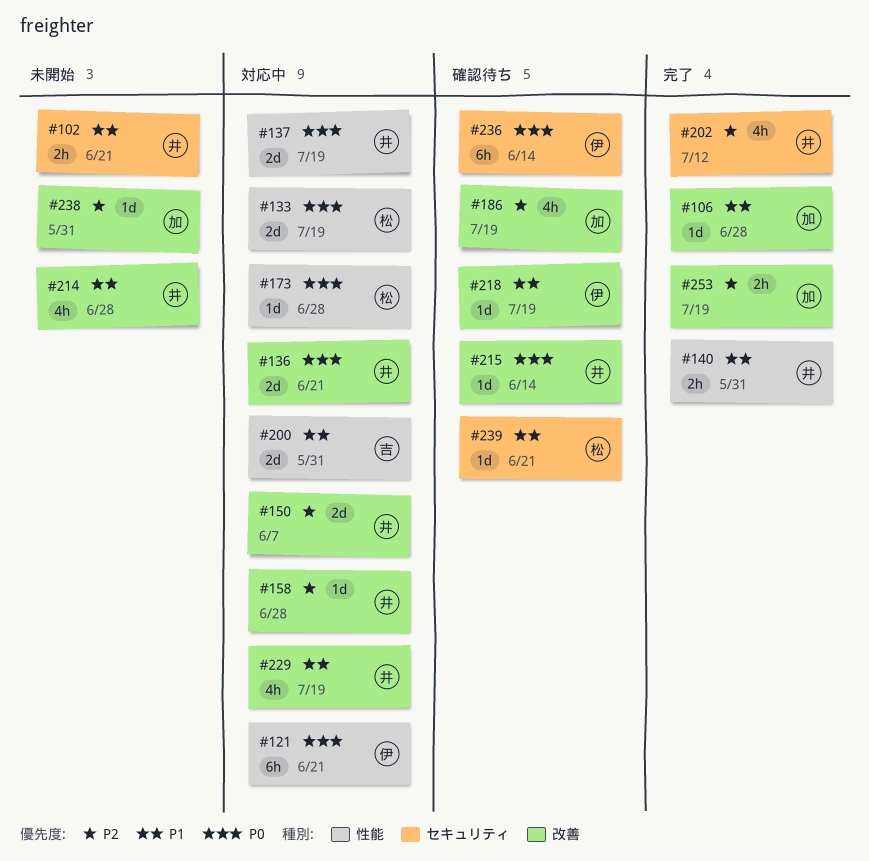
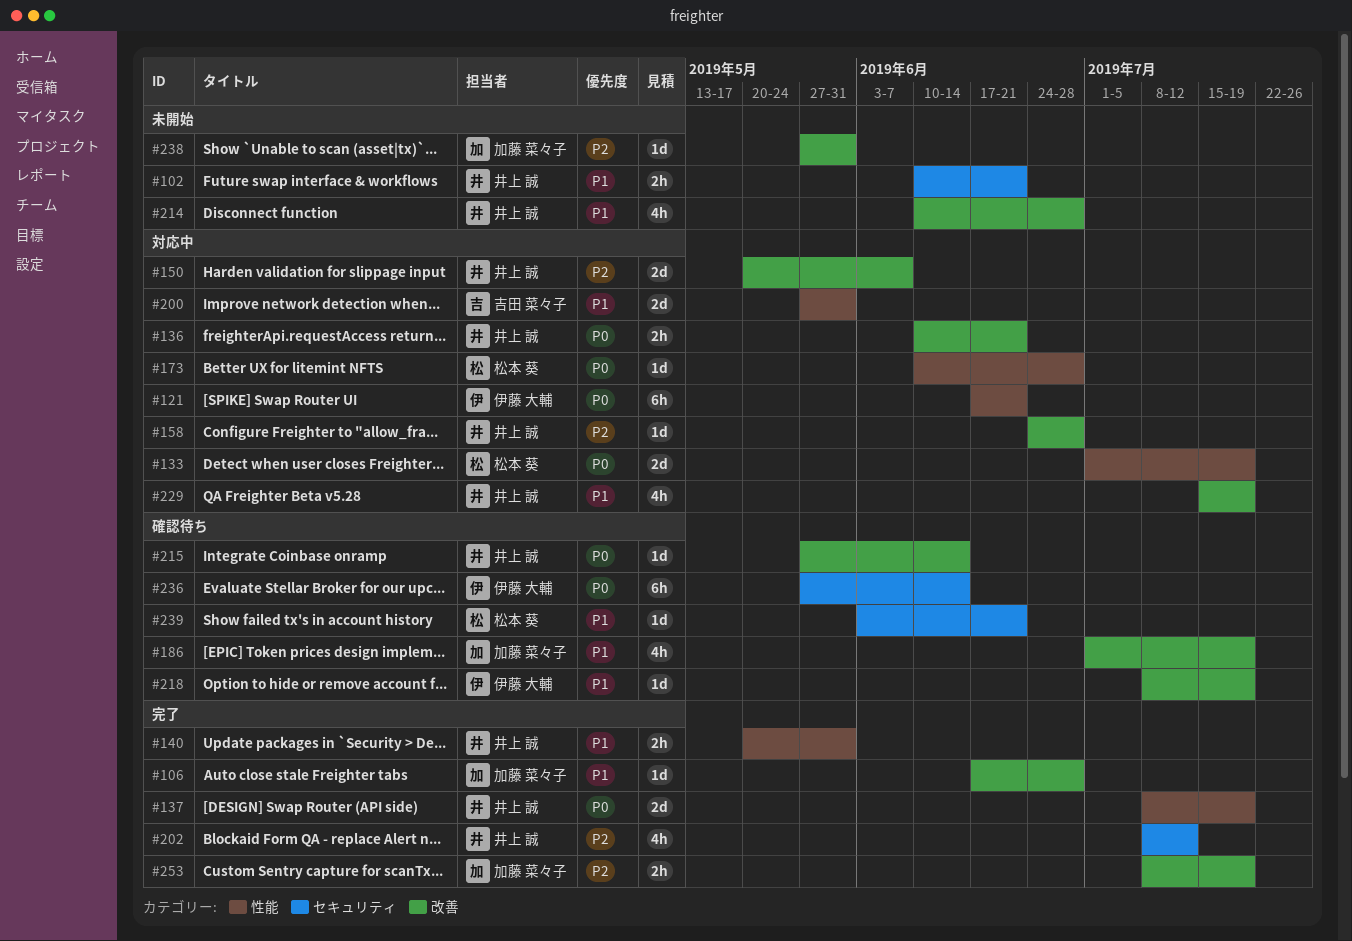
#136, estimate: 2d -> 2h
#137, status: 対応中 -> 完了
#186, priority: P2 -> P1

